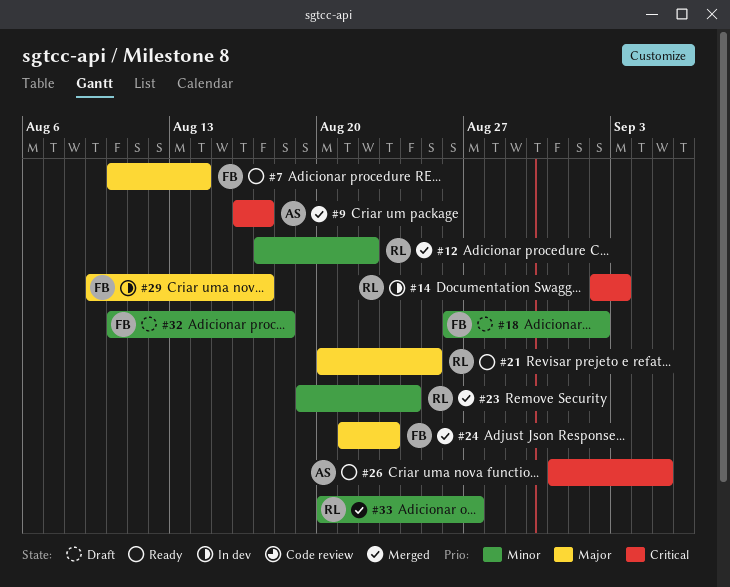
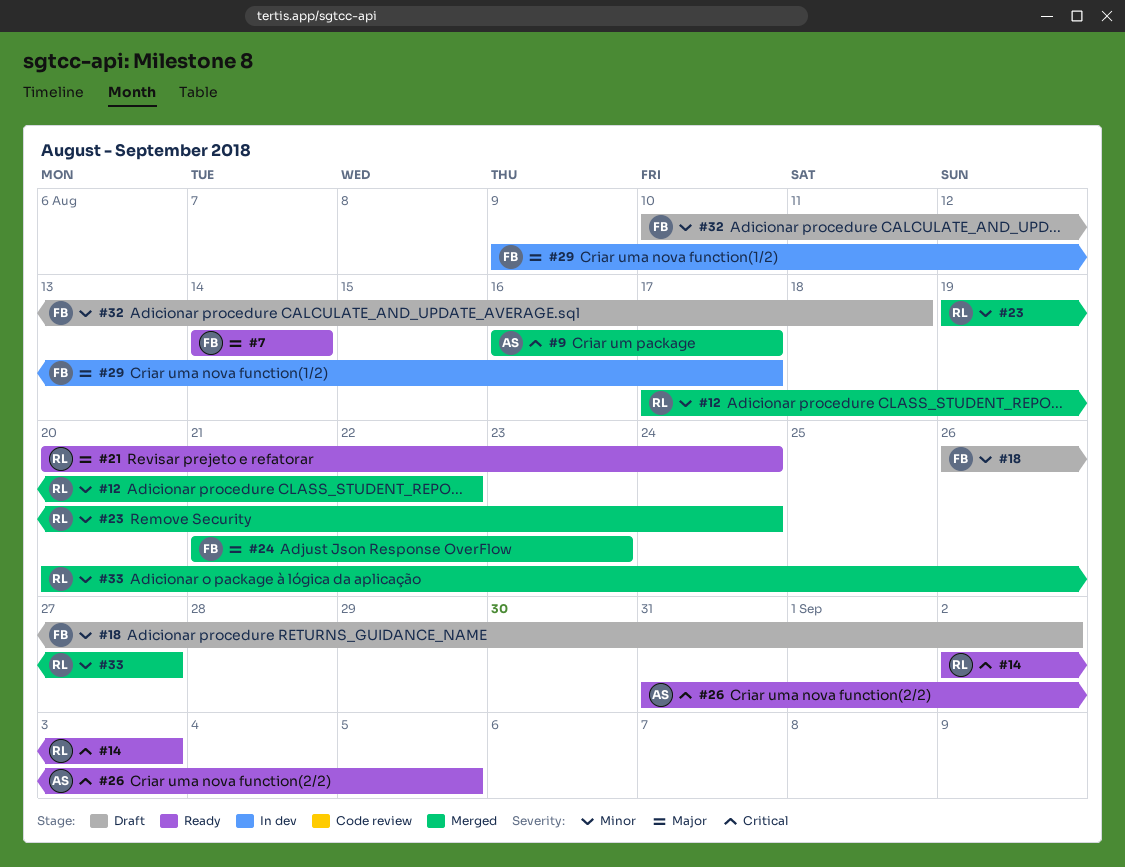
#7, start: Aug 10 -> Aug 14
#14, status: In dev -> Ready
#21, due: Aug 25 -> Aug 24

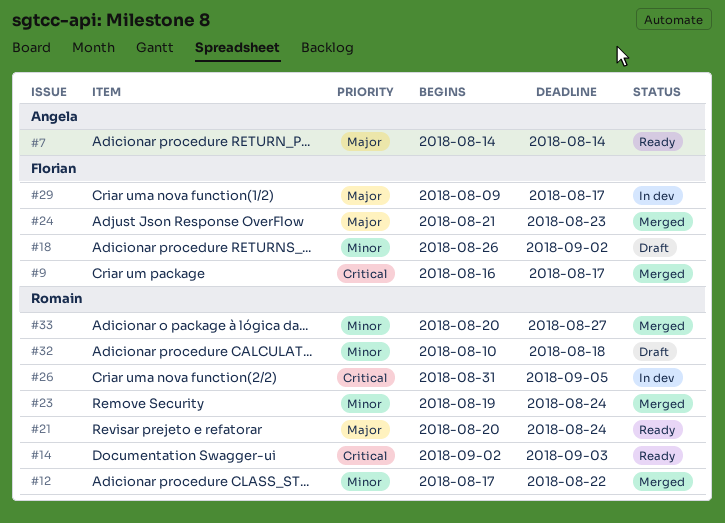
#7, owner: Florian -> Angela
#9, owner: Angela -> Florian
#26, status: Ready -> In dev
#26, owner: Angela -> Romain
#32, owner: Florian -> Romain

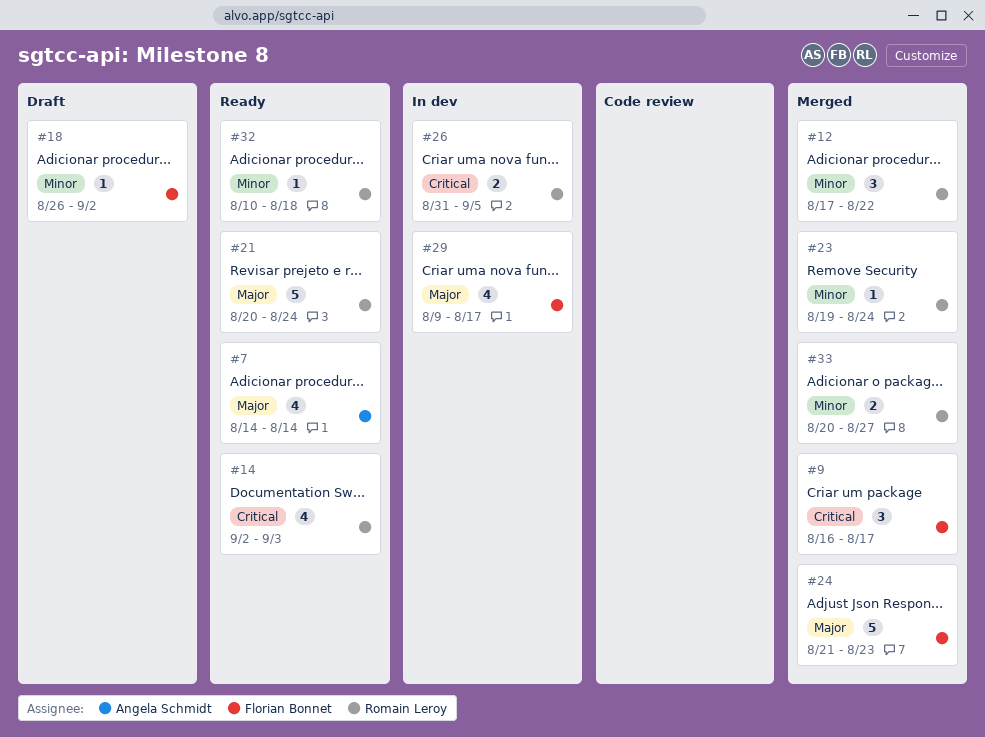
#32, status: Draft -> Ready

